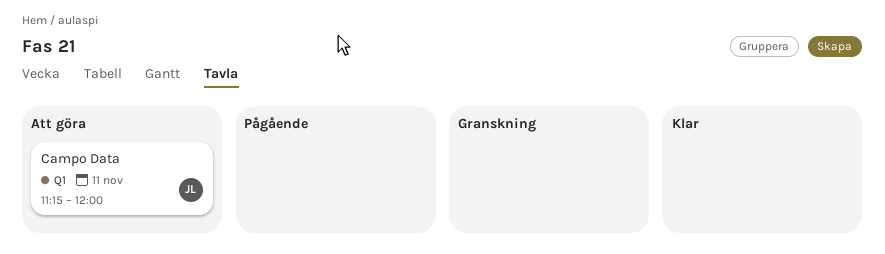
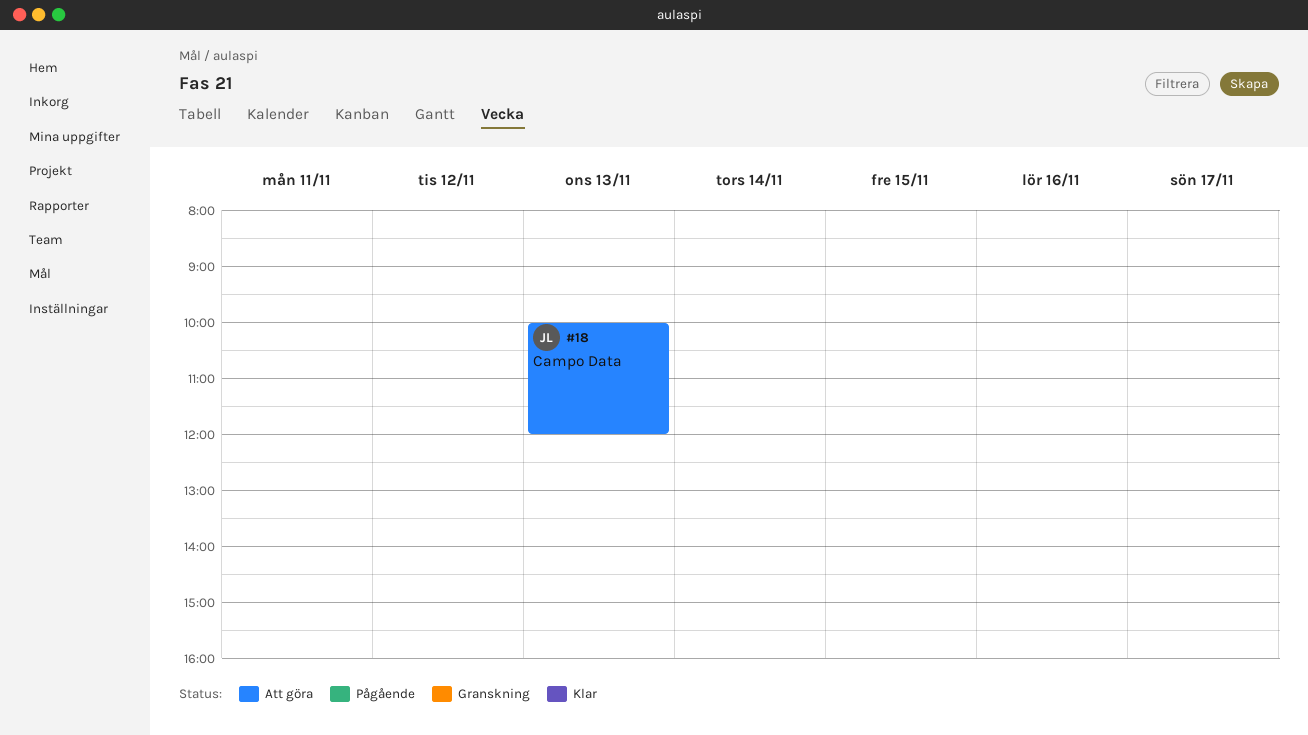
Campo Data, day: Nov 11 -> Nov 13
Campo Data, begins: 11:15 -> 10:00

